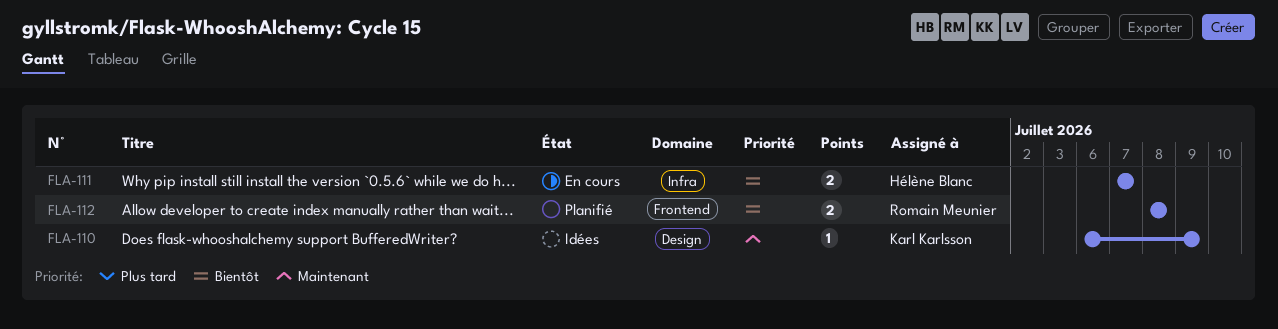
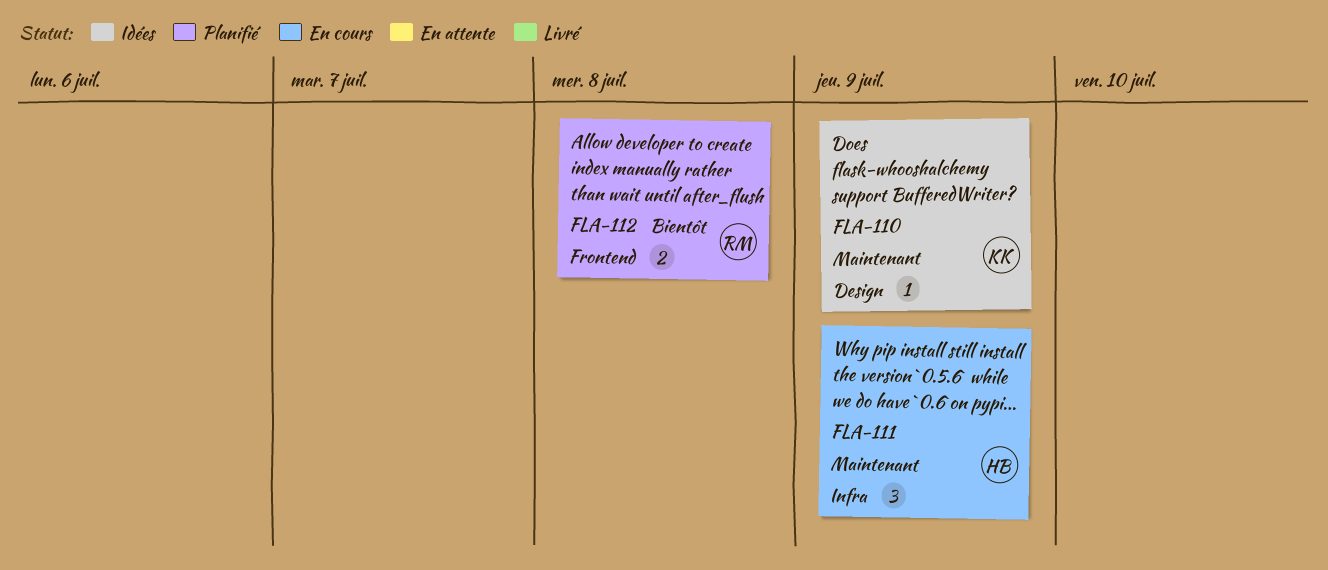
FLA-111, priority: Bientôt -> Maintenant
FLA-111, estimate: 2 -> 3
FLA-111, due: Jul 7 -> Jul 9

